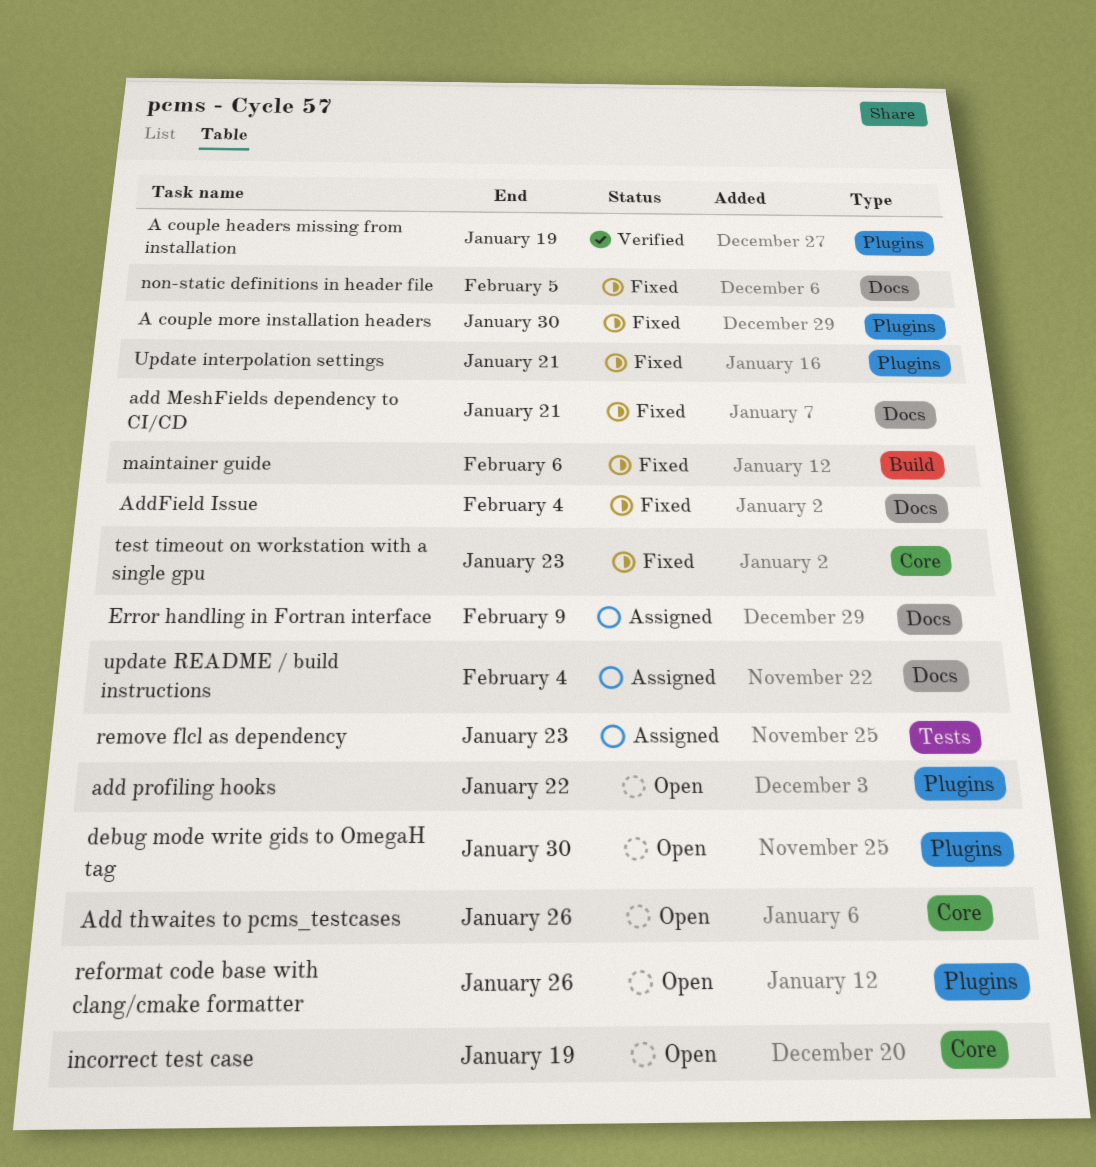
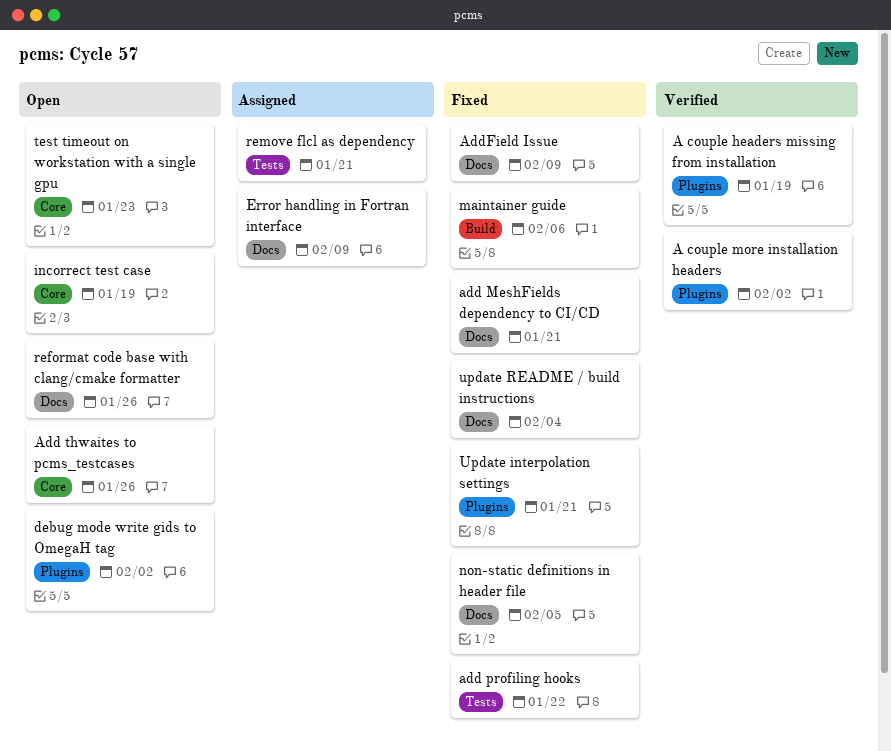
A couple more installation headers, status: Fixed -> Verified
A couple more installation headers, due: Jan 30 -> Feb 2
add profiling hooks, status: Open -> Fixed
add profiling hooks, label: Plugins -> Tests
AddField Issue, due: Feb 4 -> Feb 9
debug mode write gids to OmegaH tag, due: Jan 30 -> Feb 2
reformat code base with clang/cmake formatter, label: Plugins -> Docs
remove flcl as dependency, due: Jan 23 -> Jan 21
test timeout on workstation with a single gpu, status: Fixed -> Open
update README / build instructions, status: Assigned -> Fixed

